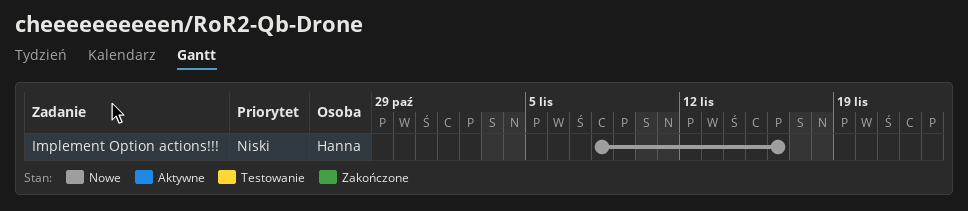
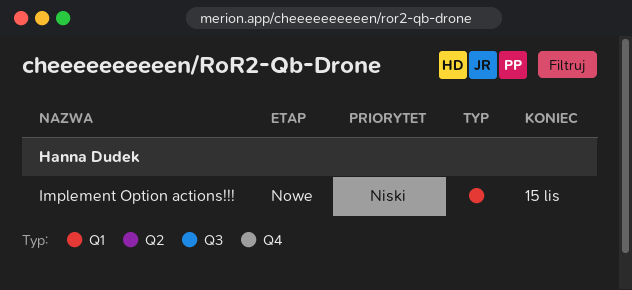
Implement Option actions!!!, due: Nov 16 -> Nov 15

